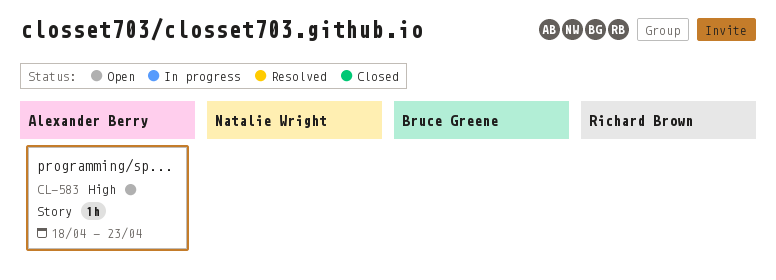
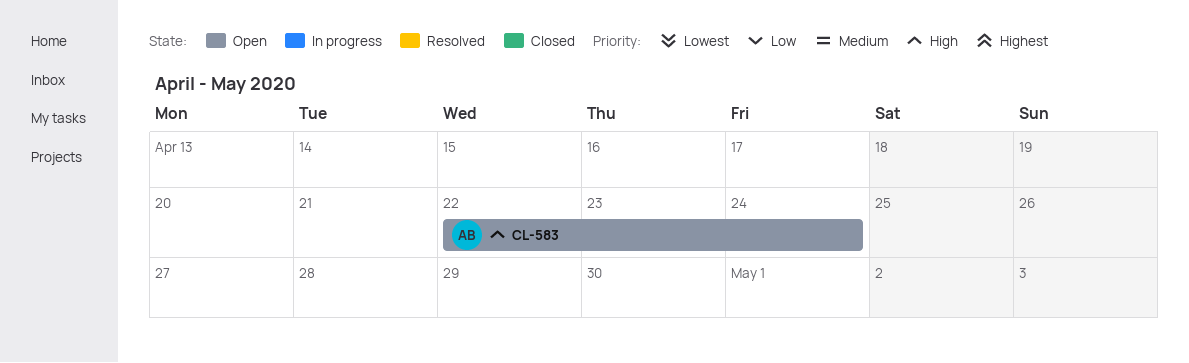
CL-583, start: Apr 18 -> Apr 22
CL-583, due: Apr 23 -> Apr 24

